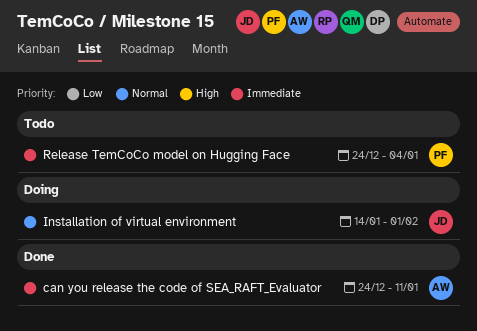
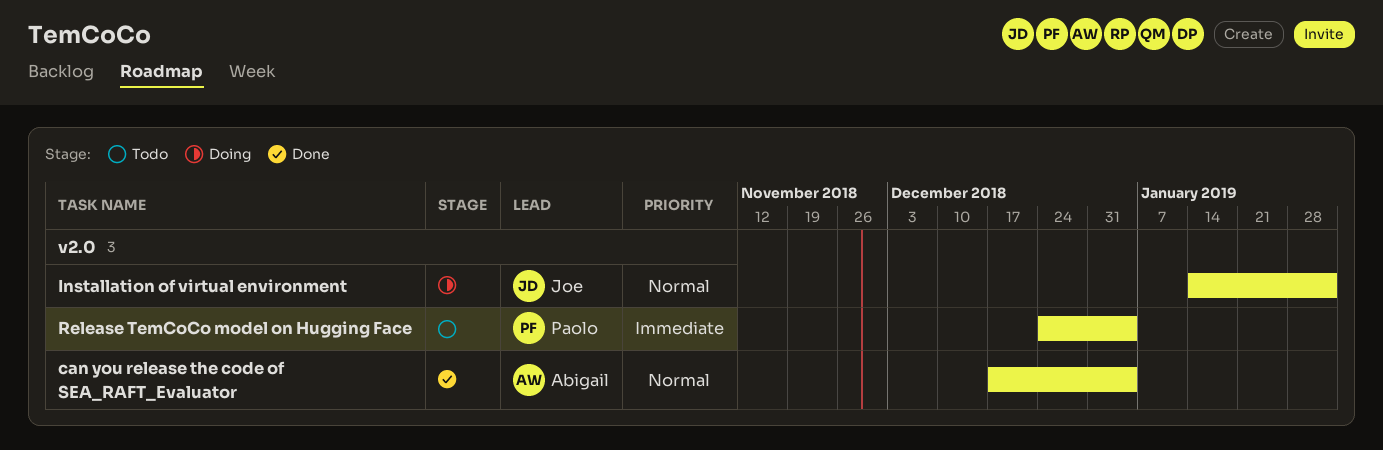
can you release the code of SEA_RAFT_Evaluator, priority: Immediate -> Normal
can you release the code of SEA_RAFT_Evaluator, start: Dec 24 -> Dec 17
can you release the code of SEA_RAFT_Evaluator, due: Jan 11 -> Jan 4

